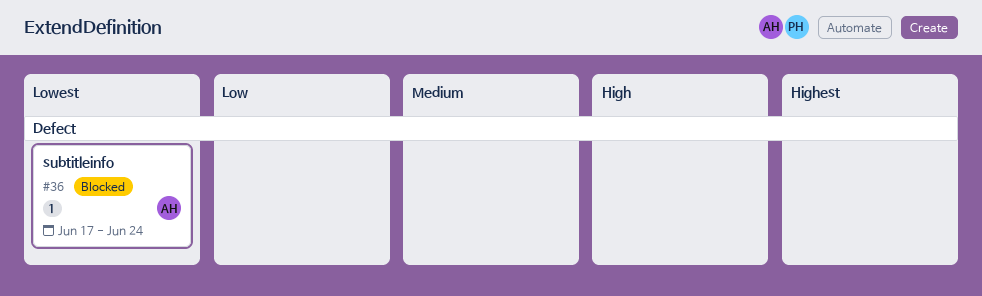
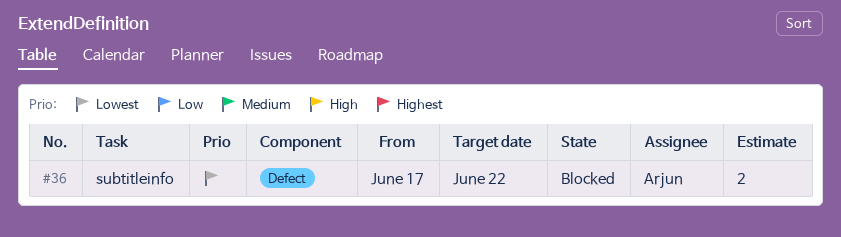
#36, estimate: 1 -> 2
#36, due: Jun 24 -> Jun 22

